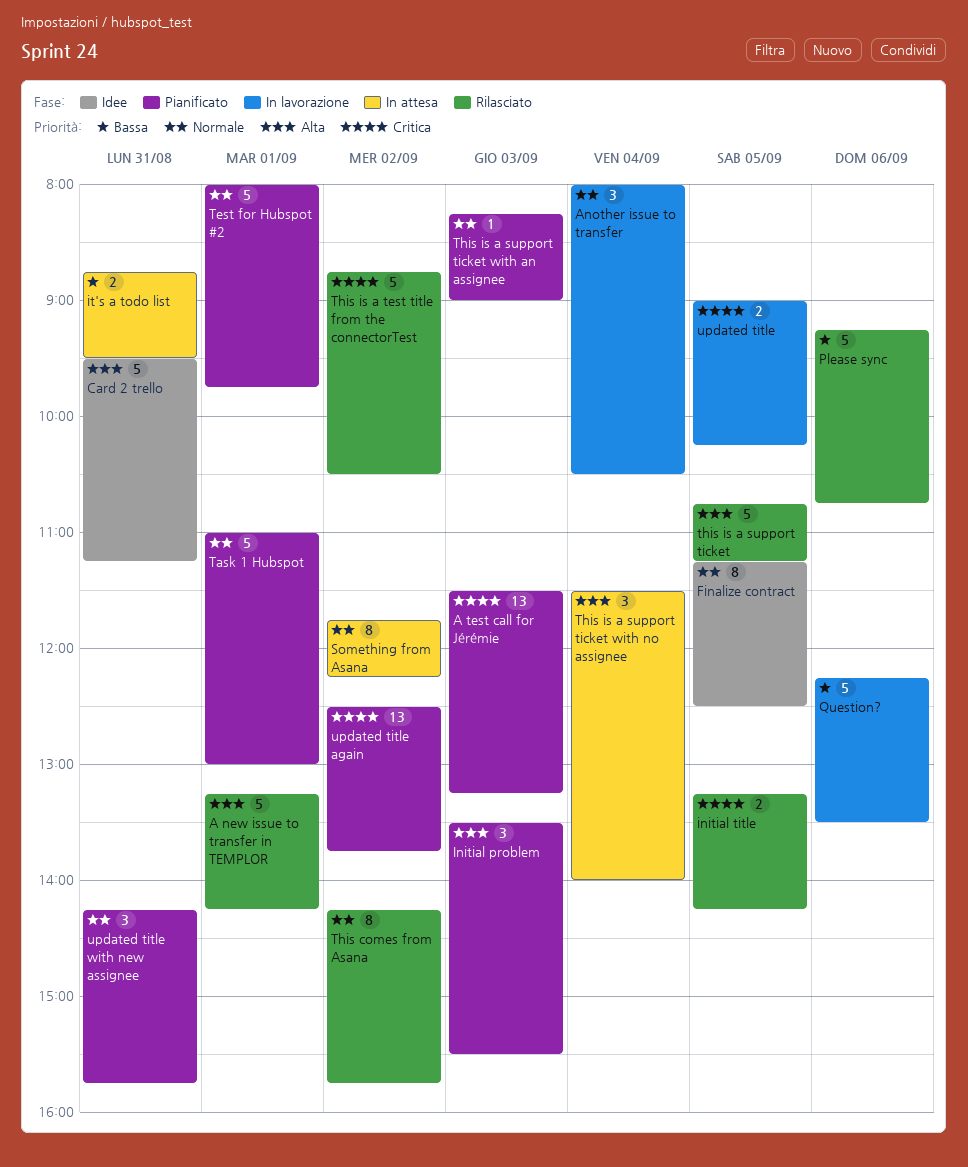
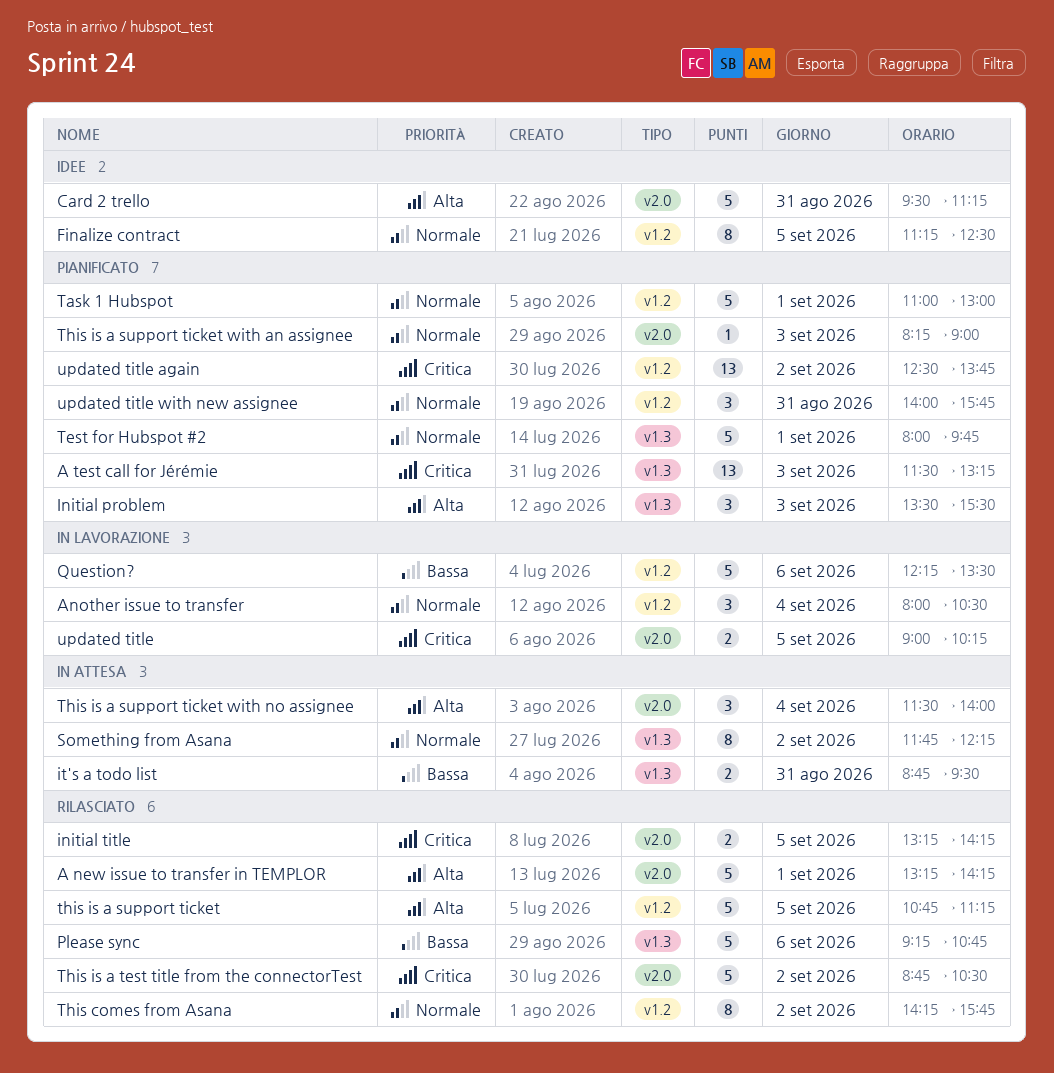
updated title with new assignee, begins: 14:15 -> 14:00

